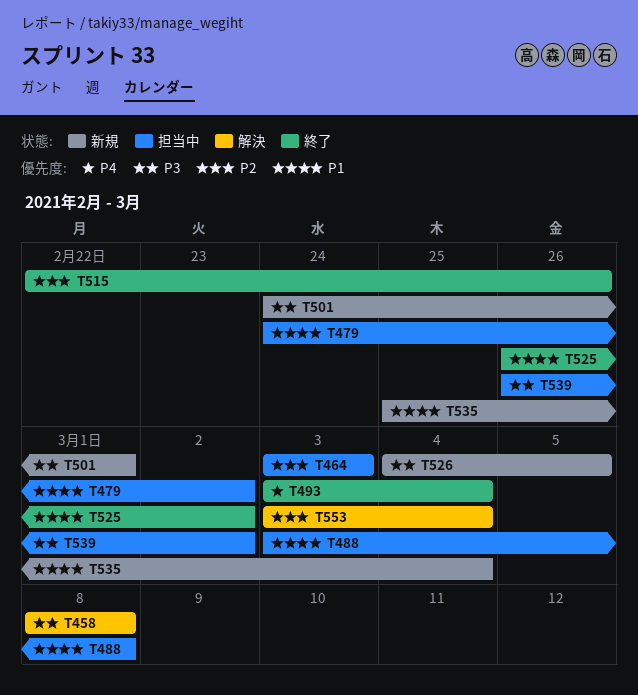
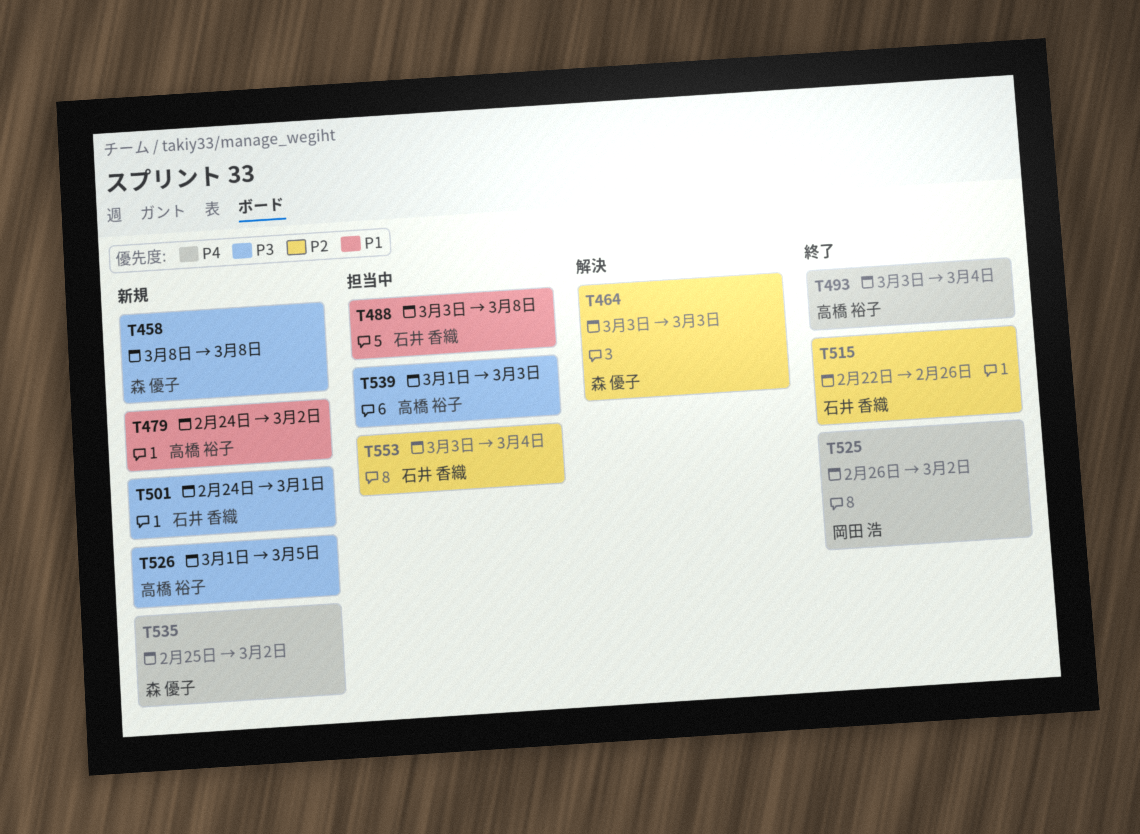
T458, status: 解決 -> 新規
T464, status: 担当中 -> 解決
T479, status: 担当中 -> 新規
T525, priority: P1 -> P4
T526, start: Mar 4 -> Mar 1
T535, priority: P1 -> P4
T535, due: Mar 4 -> Mar 2
T539, start: Feb 26 -> Mar 1
T539, due: Mar 2 -> Mar 3
T553, status: 解決 -> 担当中

